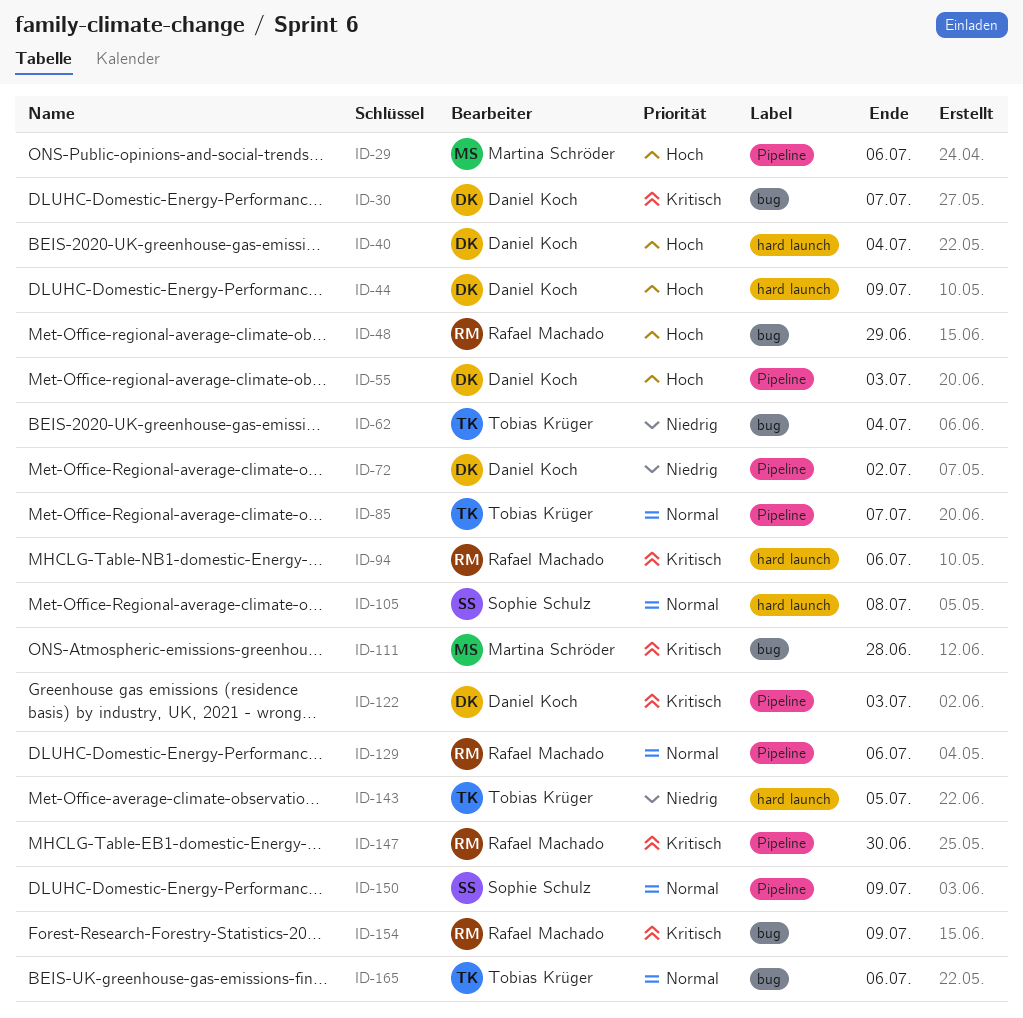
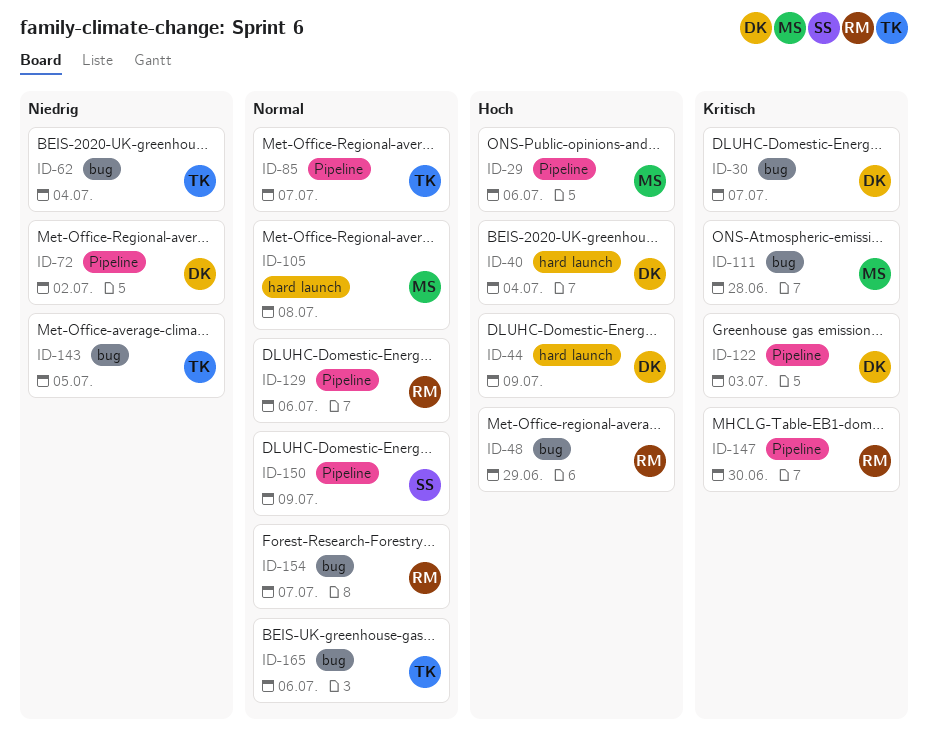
ID-55: present -> none
ID-94: present -> none
ID-105, owner: Sophie Schulz -> Martina Schröder
ID-143, label: hard launch -> bug
ID-154, priority: Kritisch -> Normal
ID-154, due: Jul 9 -> Jul 7

